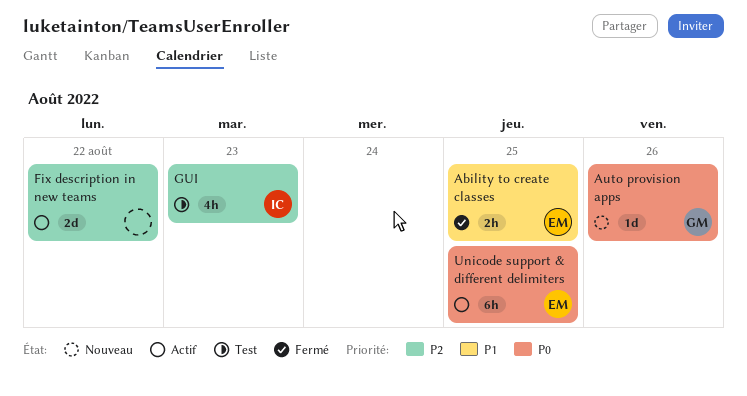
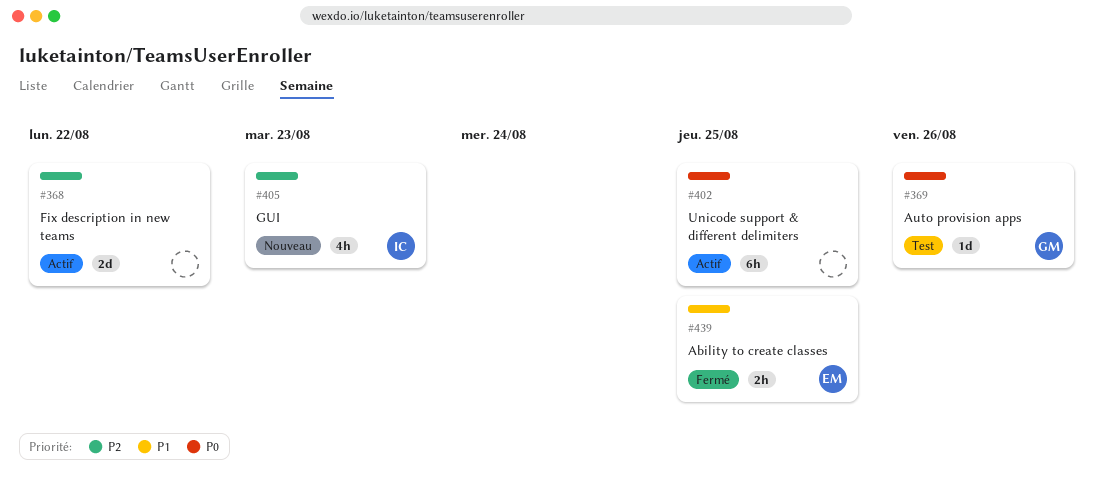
Auto provision apps, status: Nouveau -> Test
GUI, status: Test -> Nouveau
Unicode support & different delimiters, owner: EM -> none

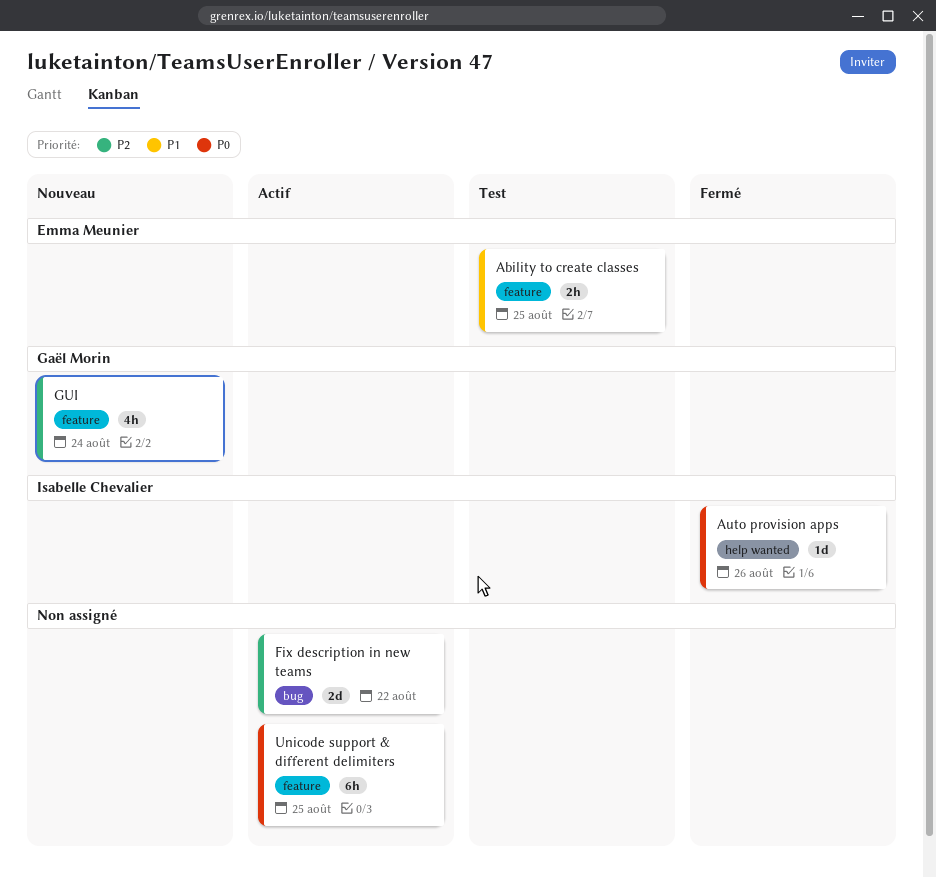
Ability to create classes, status: Fermé -> Test
Auto provision apps, status: Test -> Fermé
Auto provision apps, owner: Gaël Morin -> Isabelle Chevalier
GUI, owner: Isabelle Chevalier -> Gaël Morin
GUI, due: Aug 23 -> Aug 24

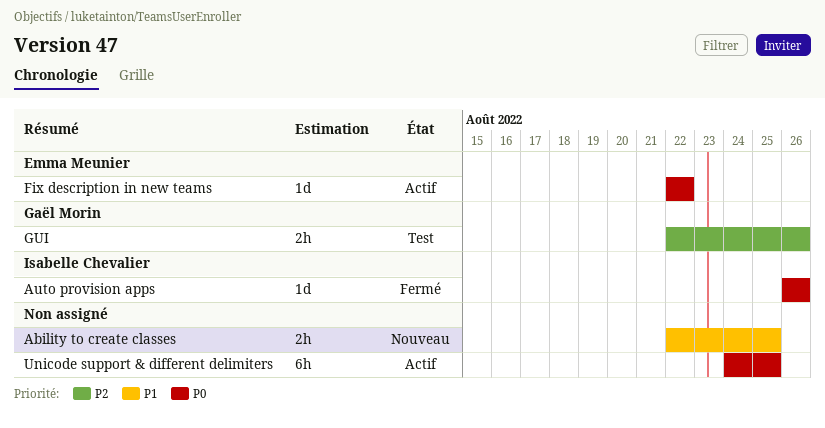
Ability to create classes, status: Test -> Nouveau
Ability to create classes, owner: Emma Meunier -> none
Fix description in new teams, owner: none -> Emma Meunier
Fix description in new teams, priority: P2 -> P0
Fix description in new teams, estimate: 2d -> 1d
GUI, status: Nouveau -> Test
GUI, estimate: 4h -> 2h
GUI, due: Aug 24 -> Aug 26

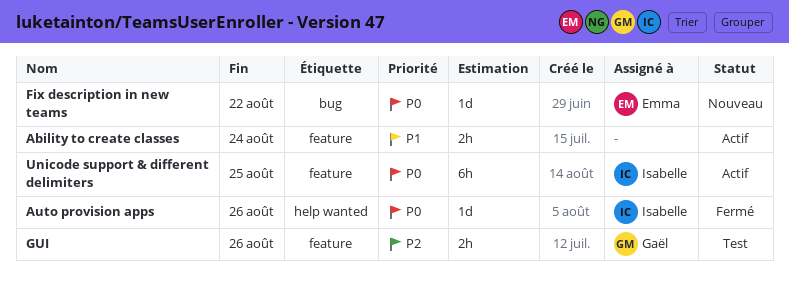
Ability to create classes, status: Nouveau -> Actif
Ability to create classes, due: Aug 25 -> Aug 24
Fix description in new teams, status: Actif -> Nouveau
Unicode support & different delimiters, owner: none -> Isabelle Chevalier

